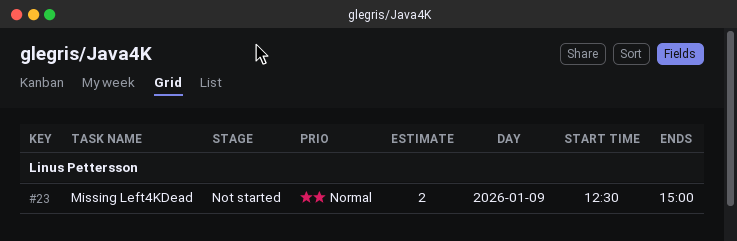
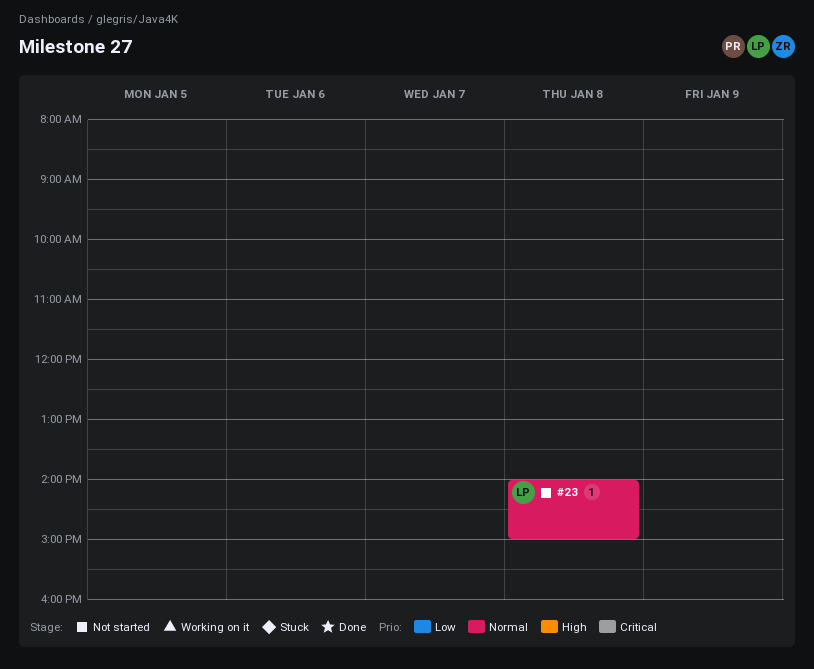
#23, estimate: 2 -> 1
#23, day: Jan 9 -> Jan 8
#23, begins: 12:30 -> 14:00

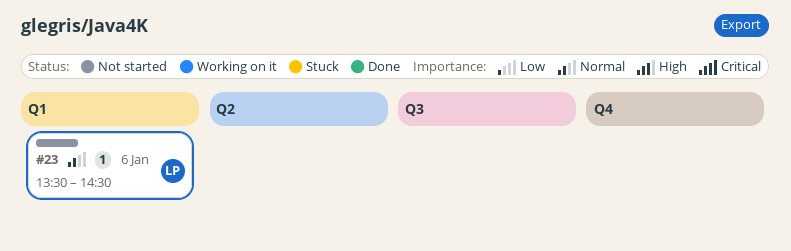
#23, day: Jan 8 -> Jan 6
#23, begins: 14:00 -> 13:30
#23, ends: 15:00 -> 14:30

